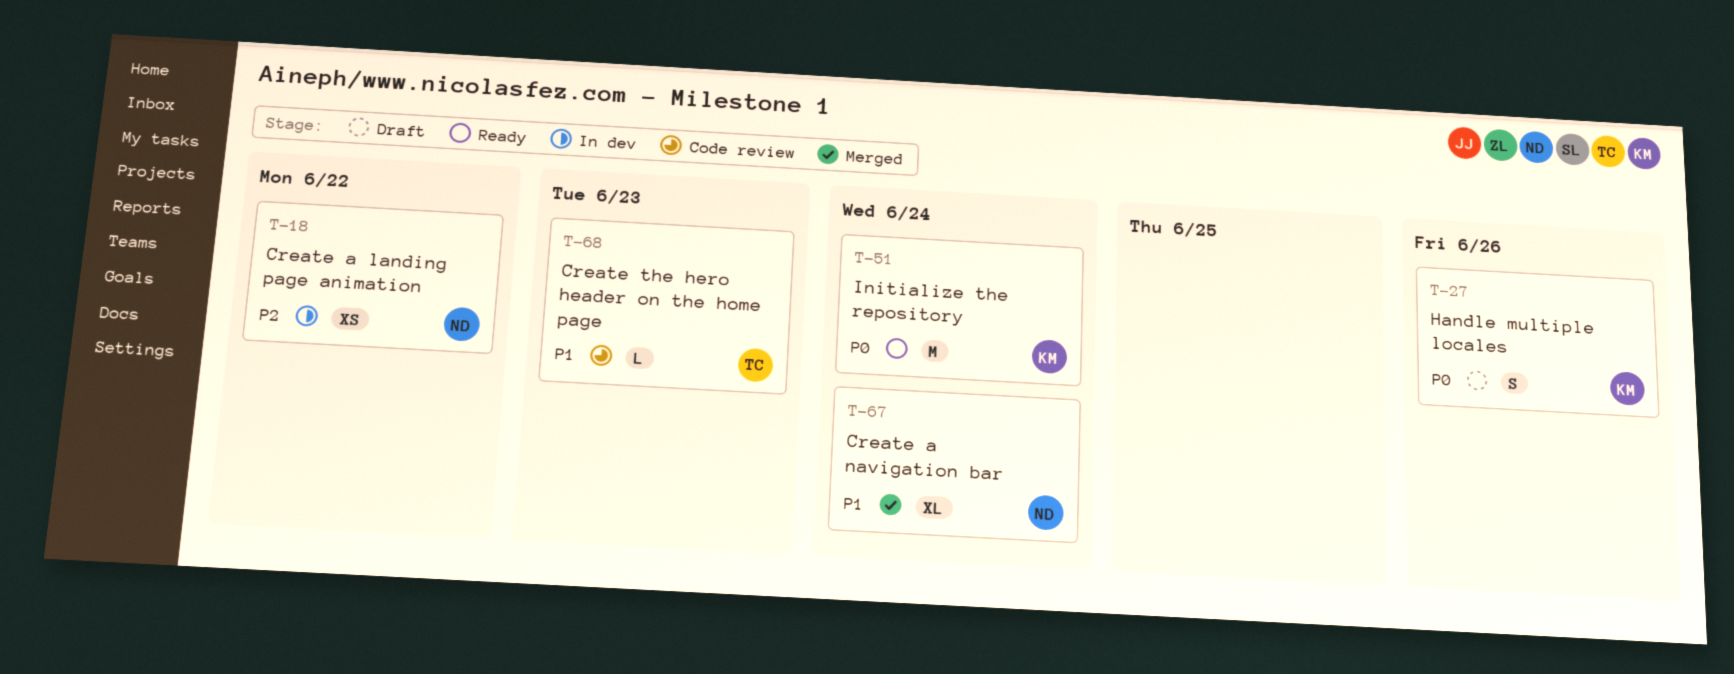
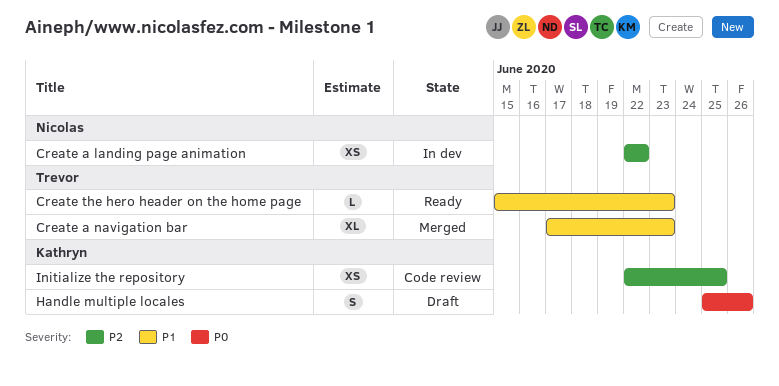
Create a navigation bar, owner: Nicolas -> Trevor
Create a navigation bar, due: Jun 24 -> Jun 23
Create the hero header on the home page, status: Code review -> Ready
Initialize the repository, status: Ready -> Code review
Initialize the repository, priority: P0 -> P2
Initialize the repository, estimate: M -> XS
Initialize the repository, due: Jun 24 -> Jun 25

